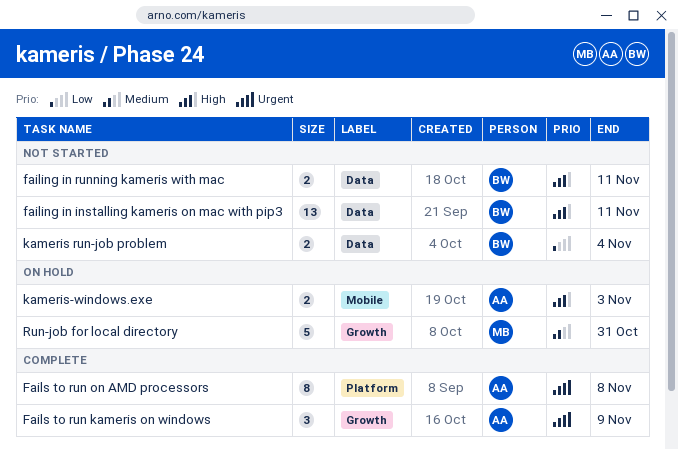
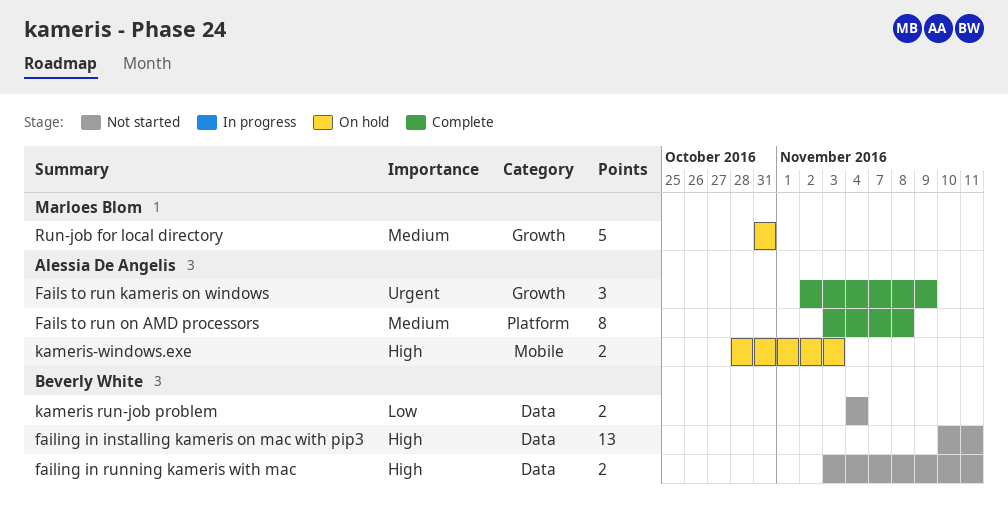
Fails to run on AMD processors, priority: Urgent -> Medium

